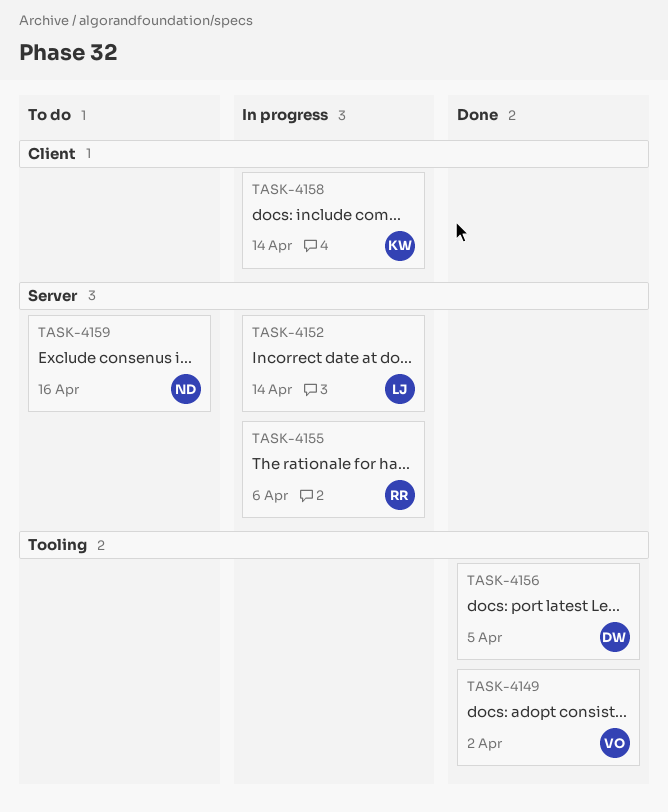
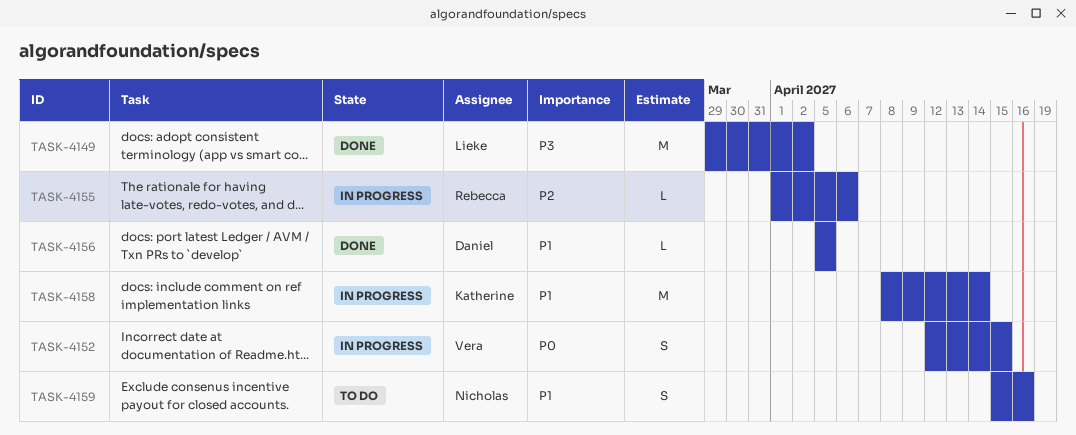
TASK-4149, owner: Vera -> Lieke
TASK-4152, owner: Lieke -> Vera
TASK-4152, due: Apr 14 -> Apr 15

